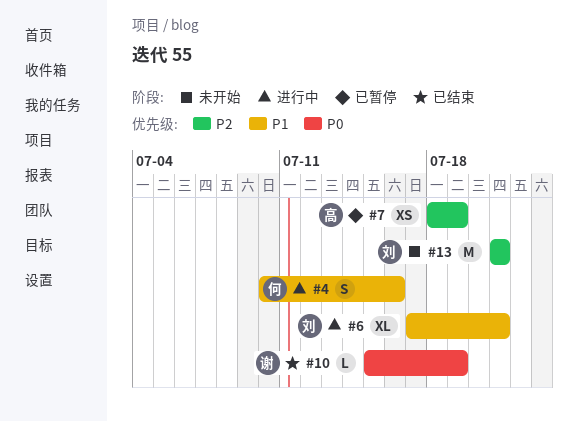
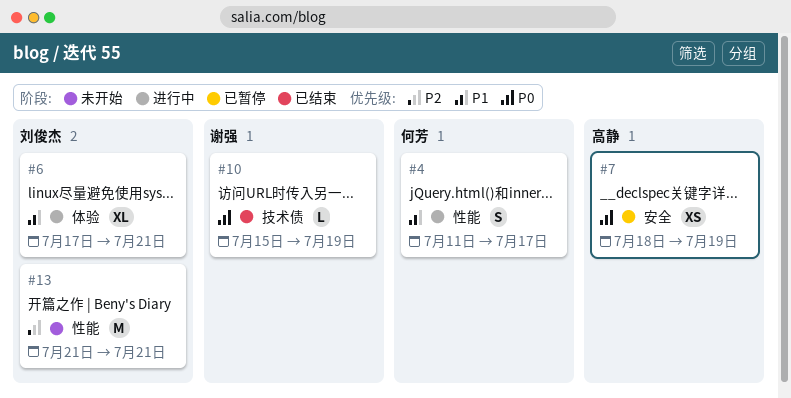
#4, start: Jul 10 -> Jul 11
#4, due: Jul 16 -> Jul 17
#7, priority: P2 -> P0

